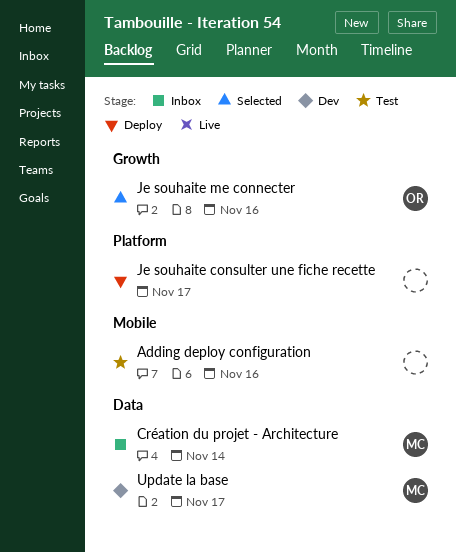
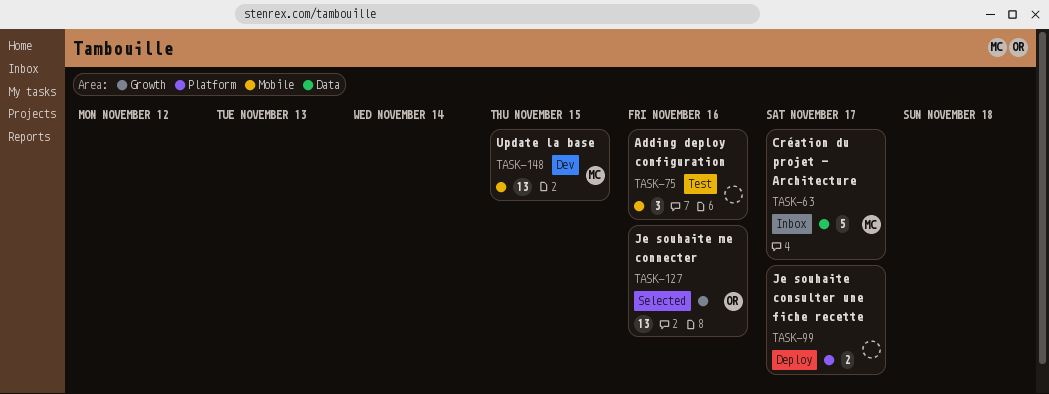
Création du projet - Architecture, due: Nov 14 -> Nov 17
Update la base, label: Data -> Mobile
Update la base, due: Nov 17 -> Nov 15

